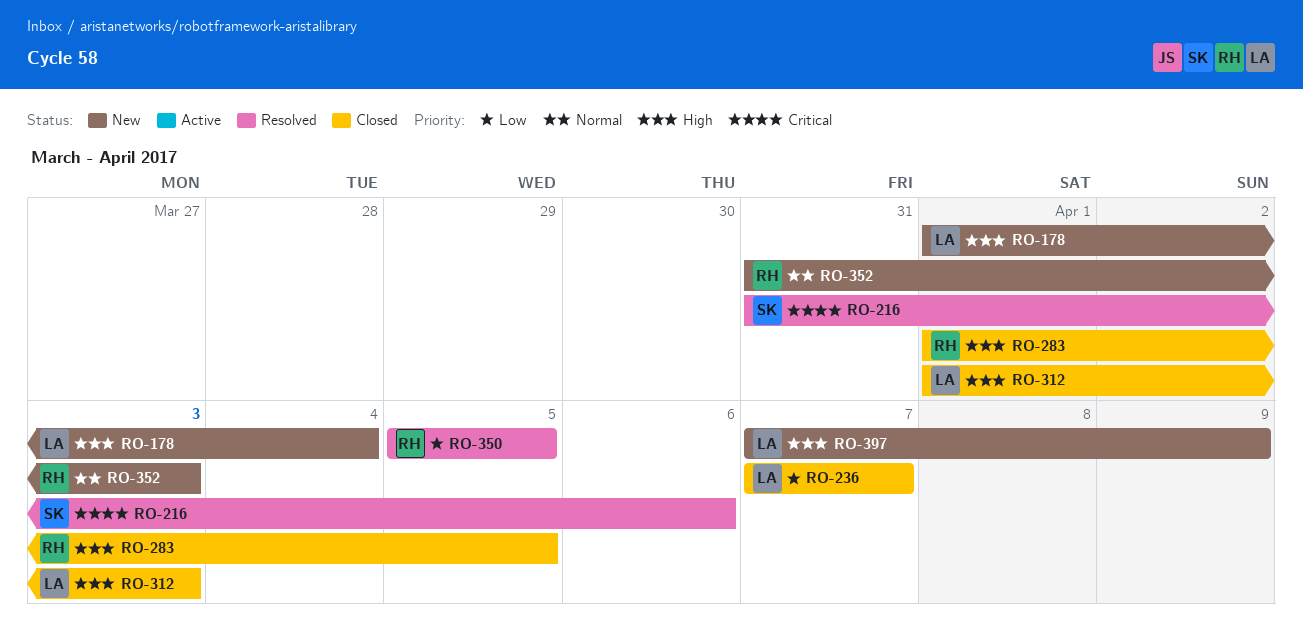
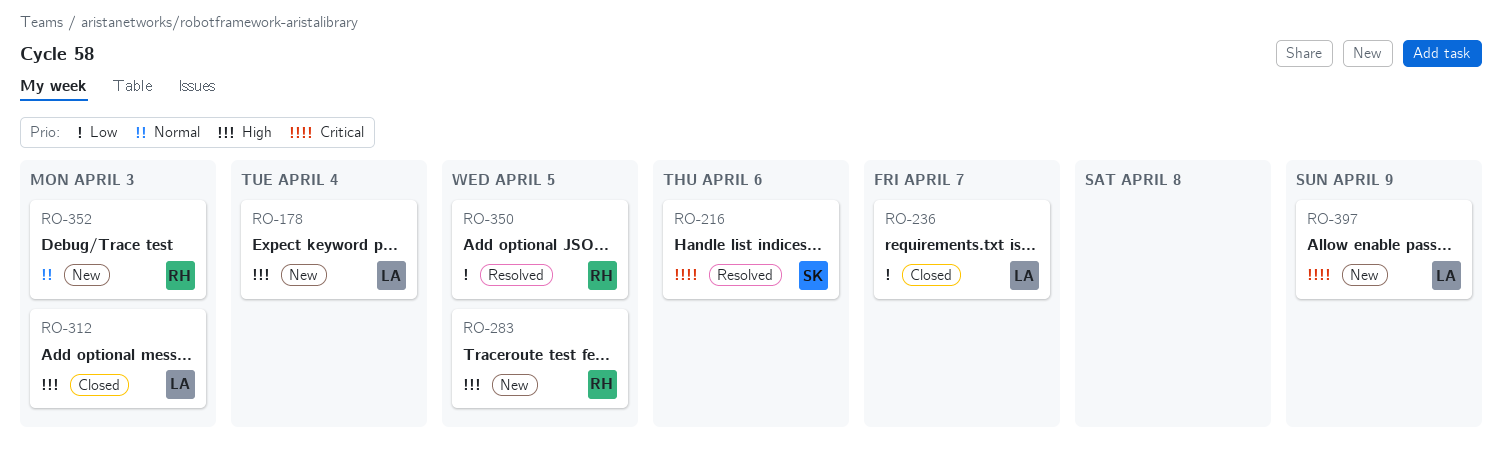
RO-283, status: Closed -> New
RO-397, priority: High -> Critical

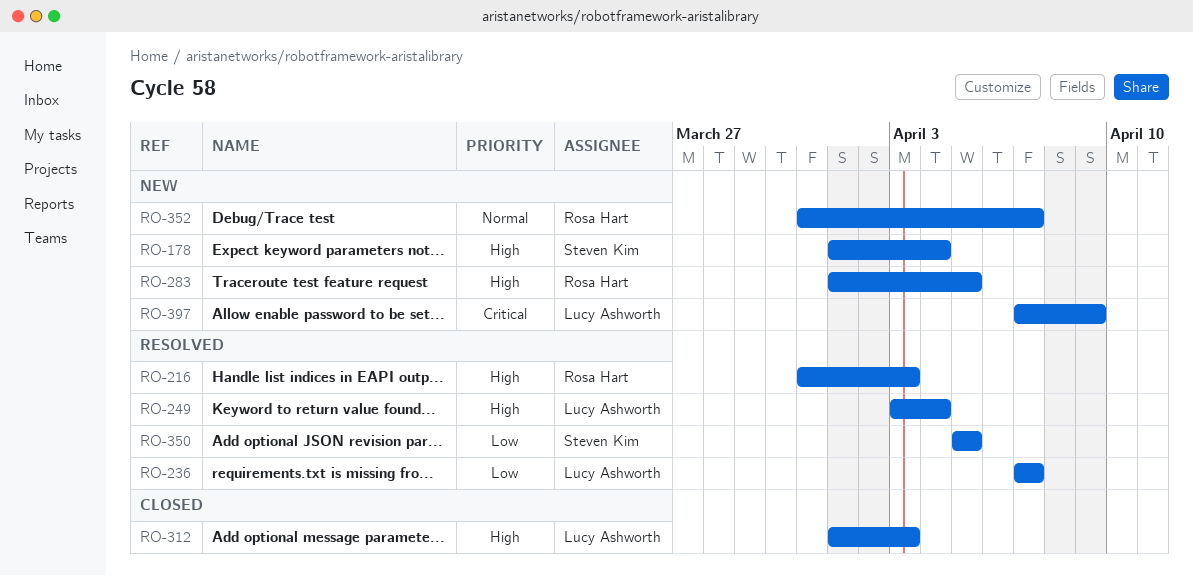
RO-178, owner: Lucy Ashworth -> Steven Kim
RO-216, owner: Steven Kim -> Rosa Hart
RO-216, priority: Critical -> High
RO-216, due: Apr 6 -> Apr 3
RO-236, status: Closed -> Resolved
RO-249: none -> present
RO-350, owner: Rosa Hart -> Steven Kim
RO-352, due: Apr 3 -> Apr 7

